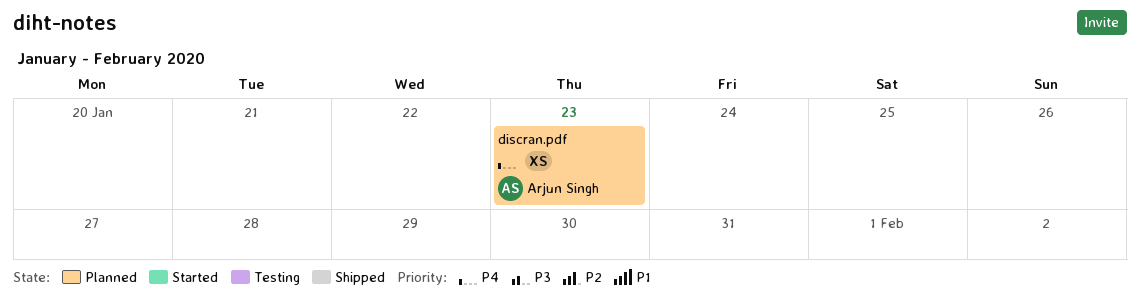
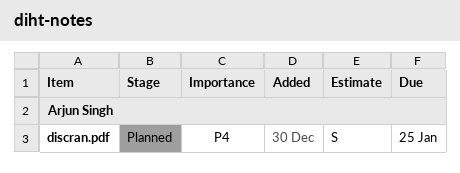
discran.pdf, estimate: XS -> S
discran.pdf, due: Jan 23 -> Jan 25

